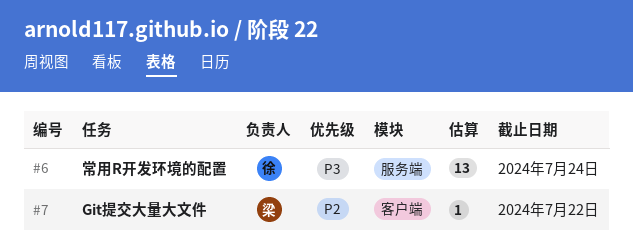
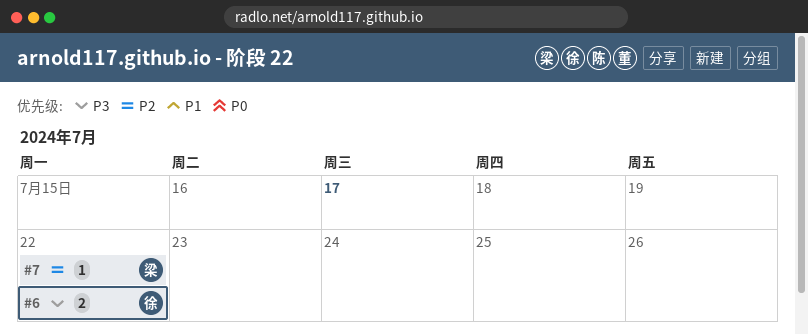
#6, estimate: 13 -> 2
#6, due: Jul 24 -> Jul 22

